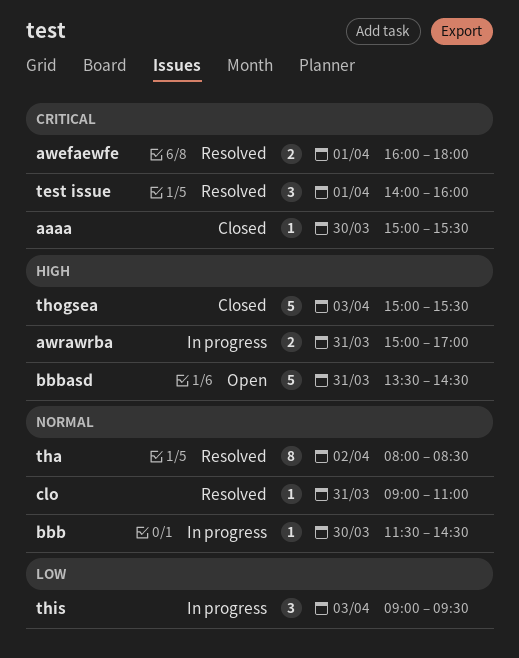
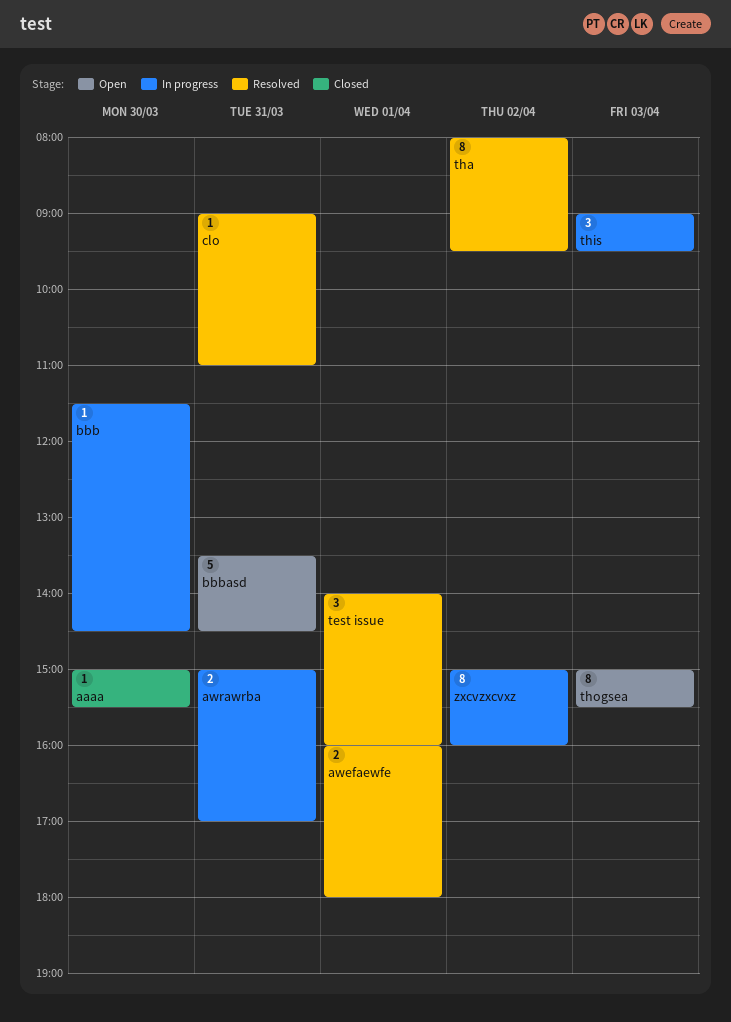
tha, ends: 08:30 -> 09:30
thogsea, status: Closed -> Open
thogsea, estimate: 5 -> 8
zxcvzxcvxz: none -> present

